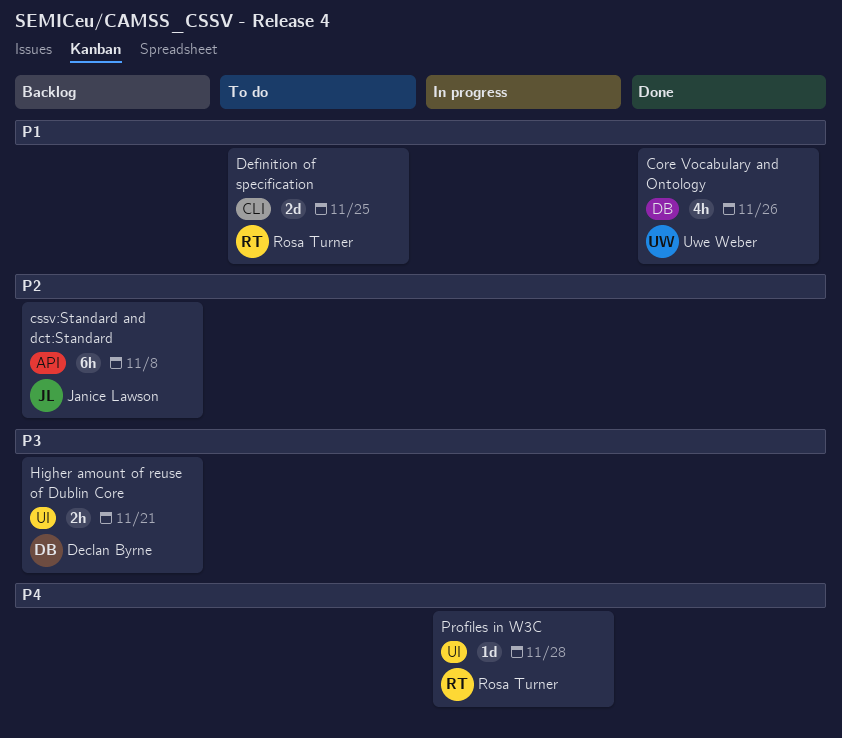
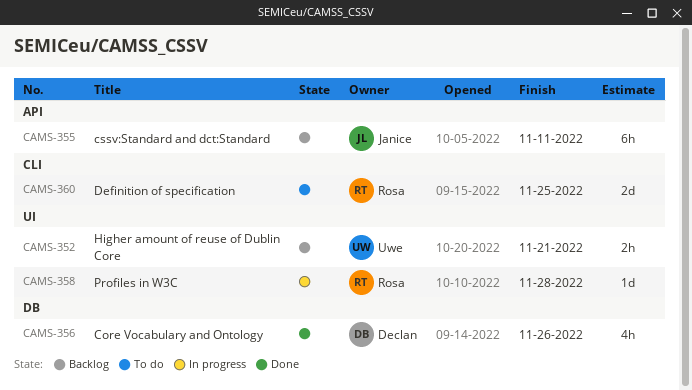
Core Vocabulary and Ontology, owner: Uwe Weber -> Declan Byrne
cssv:Standard and dct:Standard, due: Nov 8 -> Nov 11
Higher amount of reuse of Dublin Core, owner: Declan Byrne -> Uwe Weber

